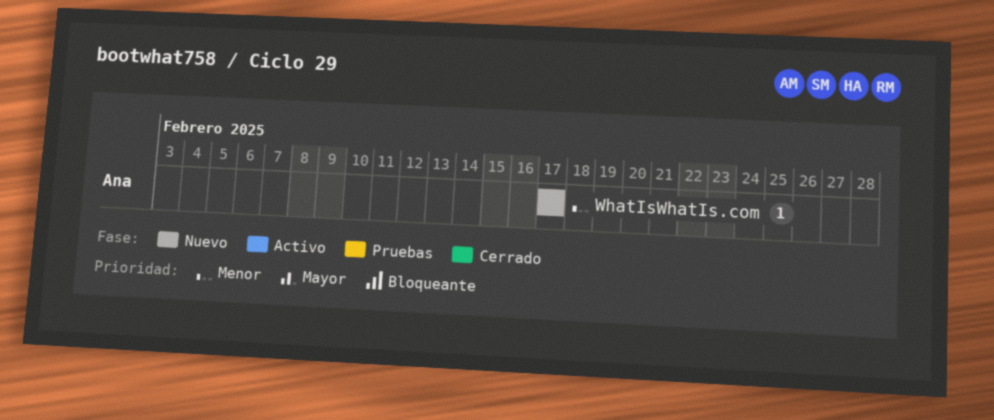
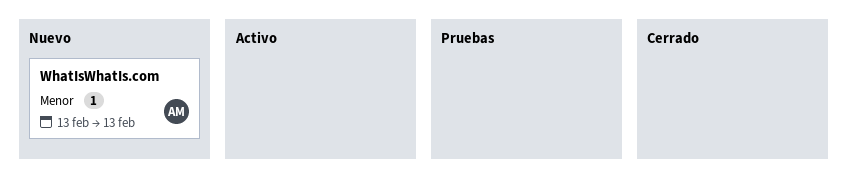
WhatIsWhatIs.com, start: Feb 17 -> Feb 13
WhatIsWhatIs.com, due: Feb 17 -> Feb 13

